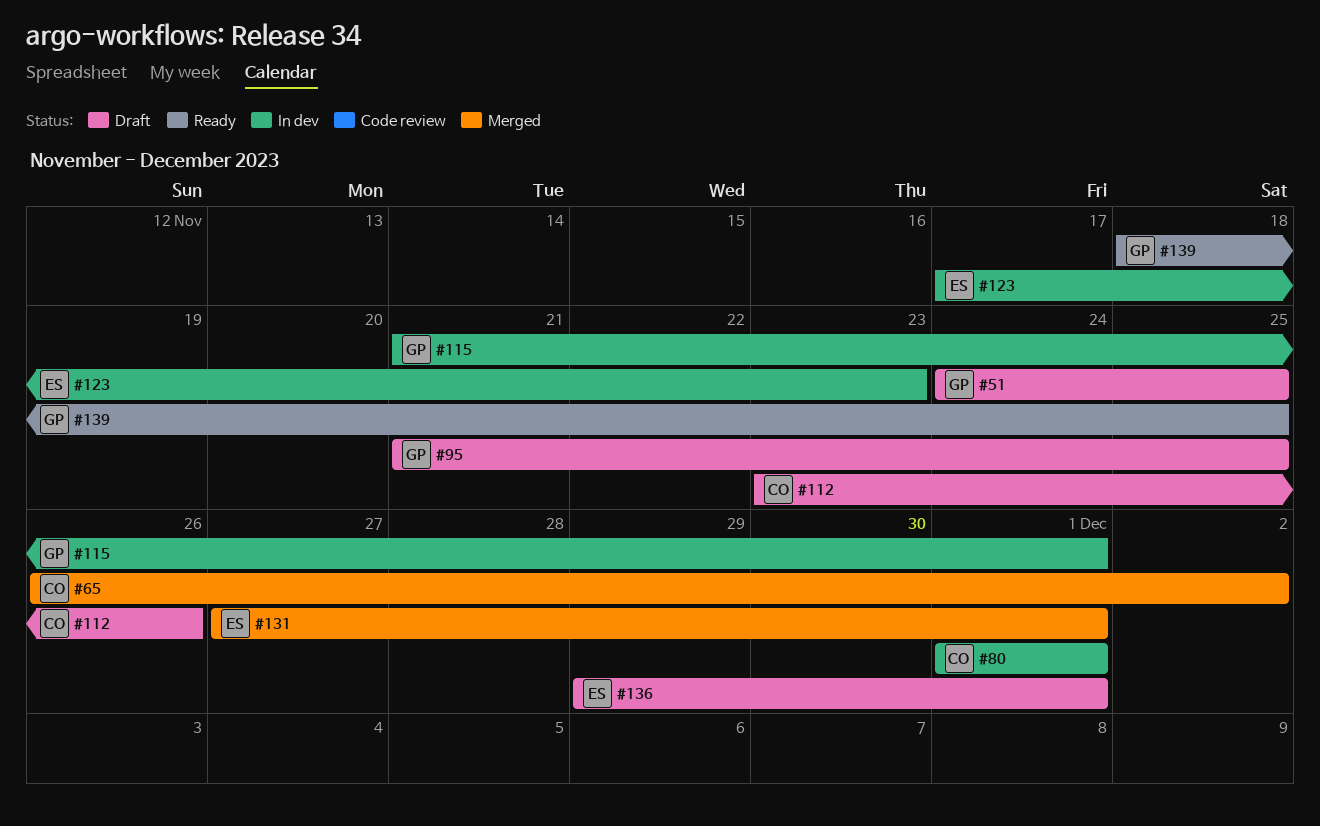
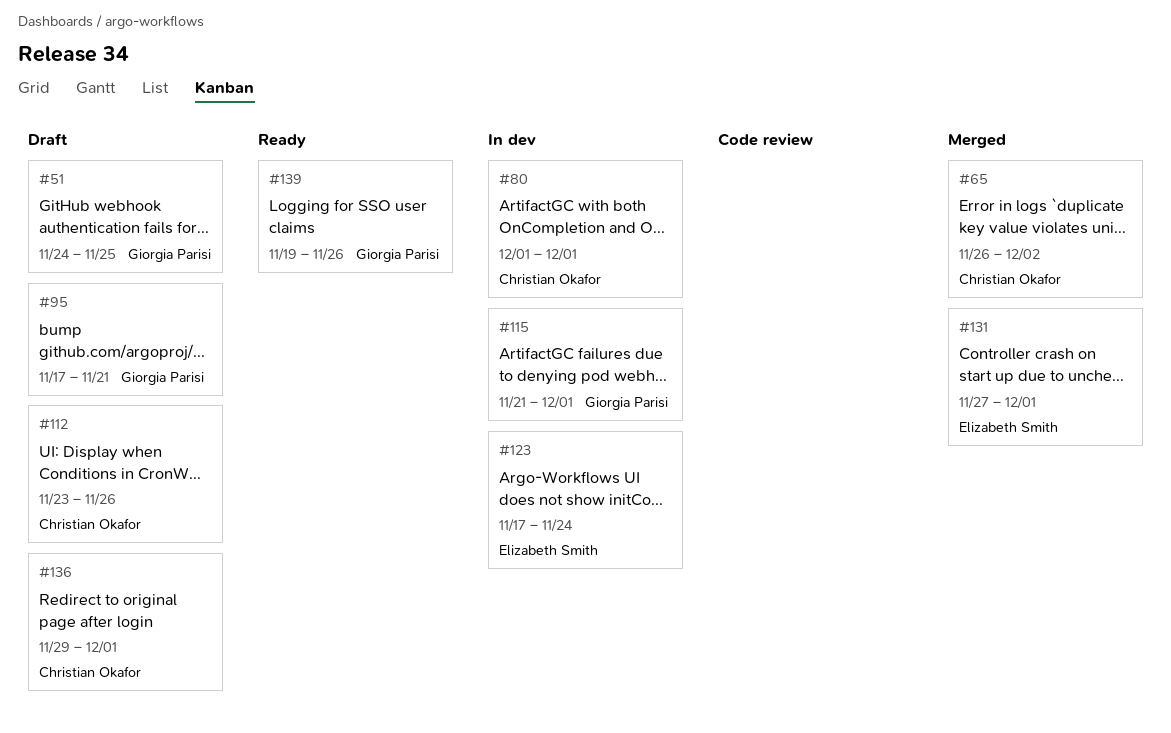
#95, start: Nov 21 -> Nov 17
#95, due: Nov 25 -> Nov 21
#123, due: Nov 23 -> Nov 24
#136, owner: Elizabeth Smith -> Christian Okafor
#139, start: Nov 18 -> Nov 19
#139, due: Nov 25 -> Nov 26

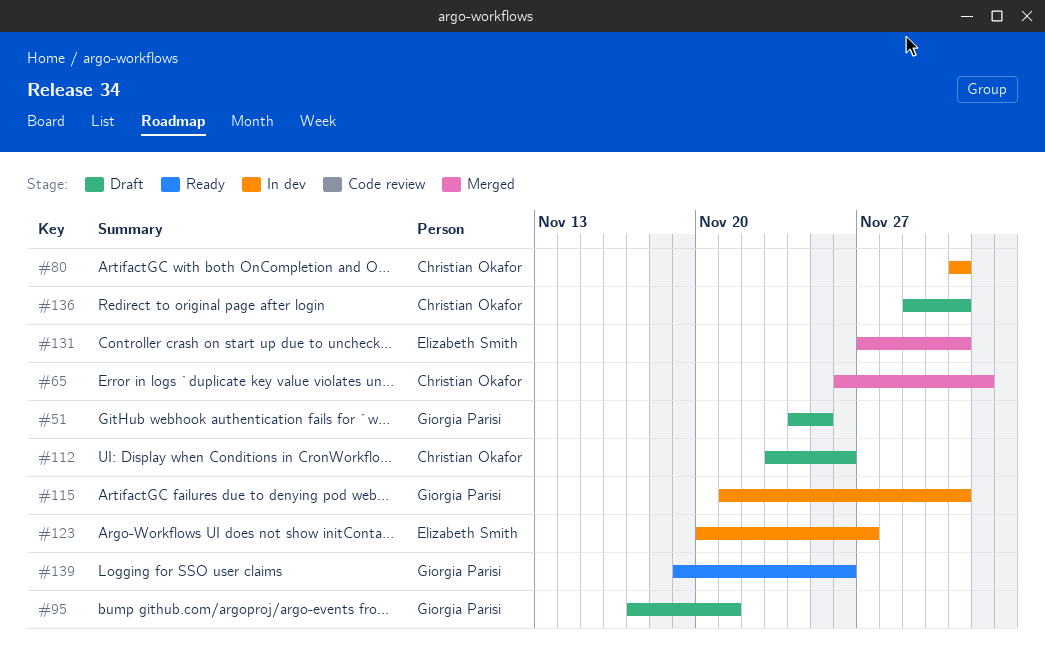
#123, start: Nov 17 -> Nov 20
#123, due: Nov 24 -> Nov 27

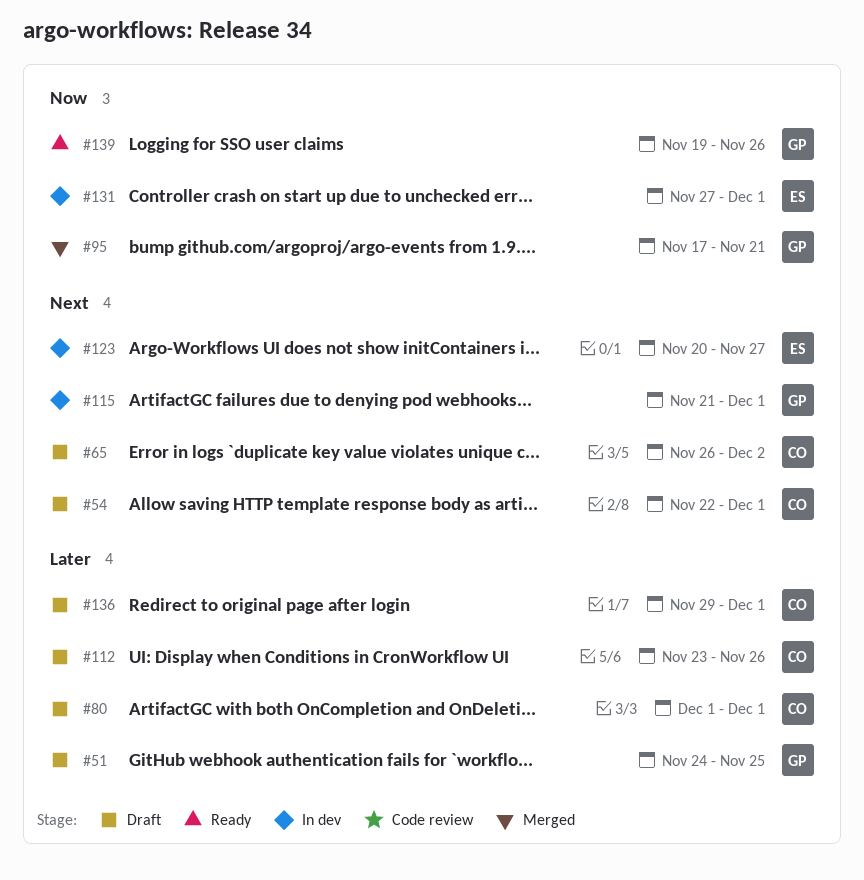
#54: none -> present
#65, status: Merged -> Draft
#80, status: In dev -> Draft
#95, status: Draft -> Merged
#131, status: Merged -> In dev

